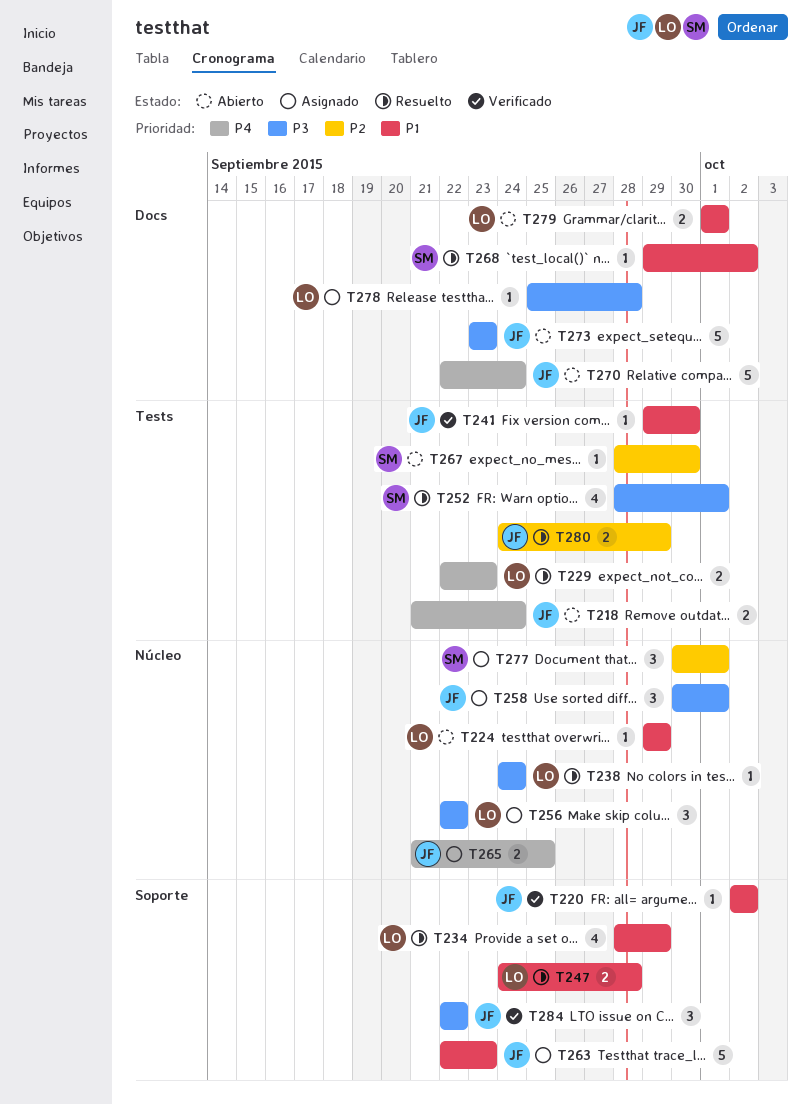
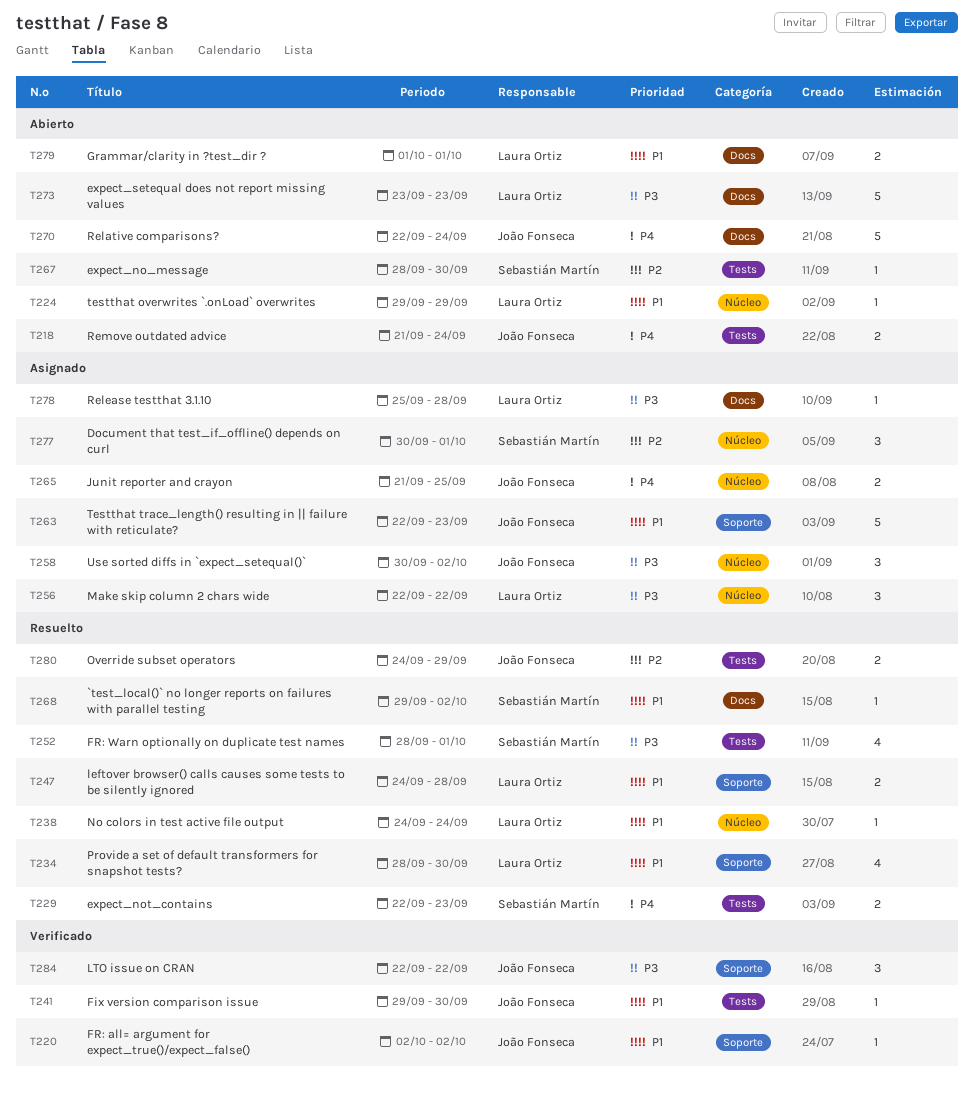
T229, owner: Laura Ortiz -> Sebastián Martín
T234, due: Sep 29 -> Sep 30
T238, priority: P3 -> P1
T258, due: Oct 1 -> Oct 2
T273, owner: João Fonseca -> Laura Ortiz

